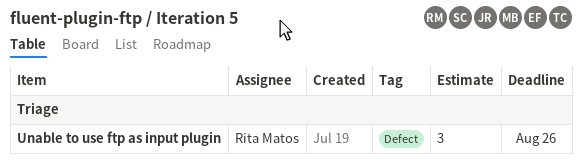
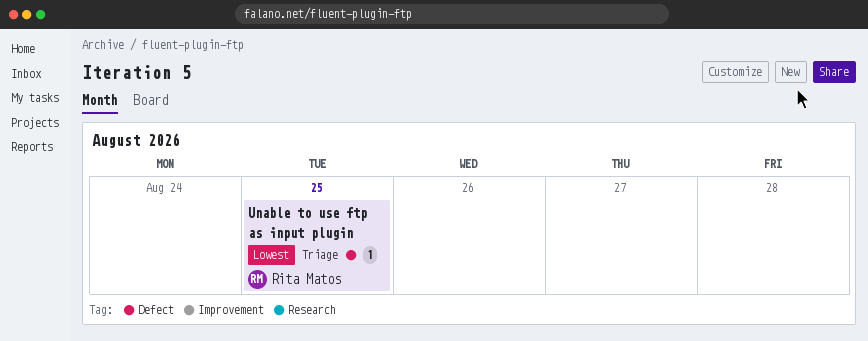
Unable to use ftp as input plugin, estimate: 3 -> 1
Unable to use ftp as input plugin, due: Aug 26 -> Aug 25

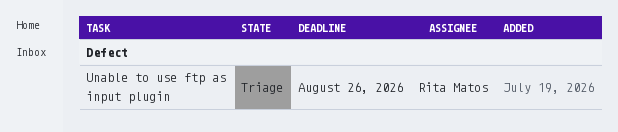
Unable to use ftp as input plugin, due: Aug 25 -> Aug 26

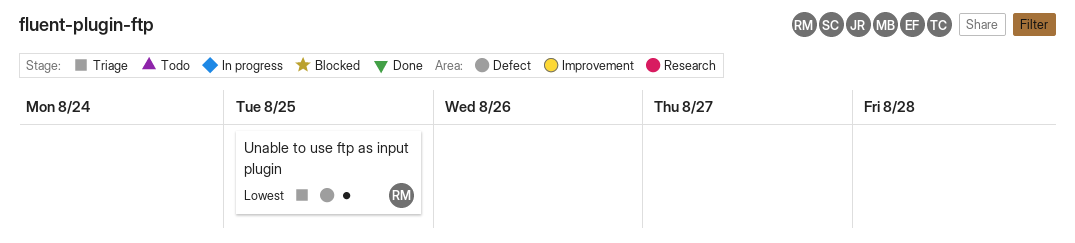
Unable to use ftp as input plugin, due: Aug 26 -> Aug 25

